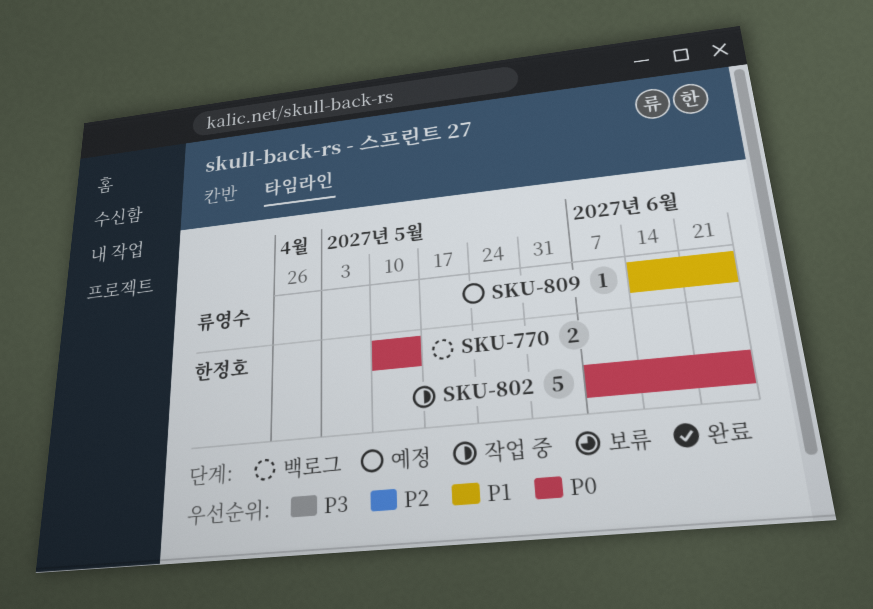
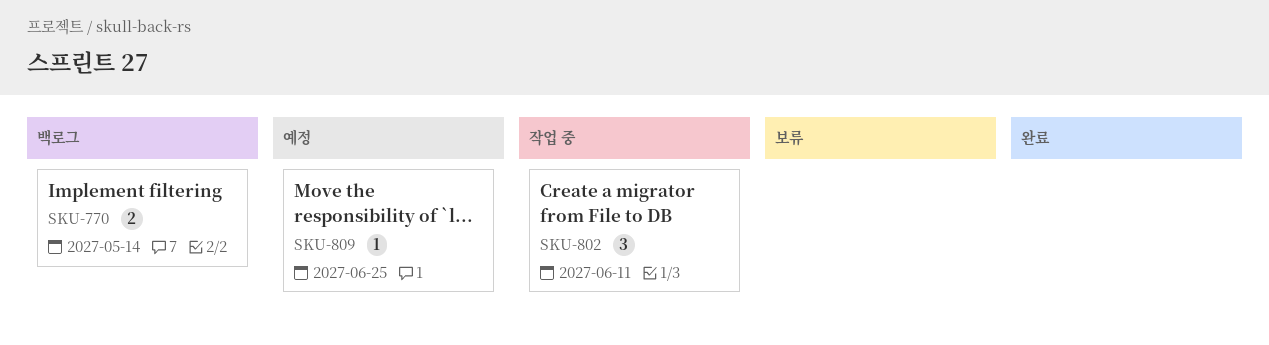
SKU-802, estimate: 5 -> 3
SKU-802, due: Jun 25 -> Jun 11

